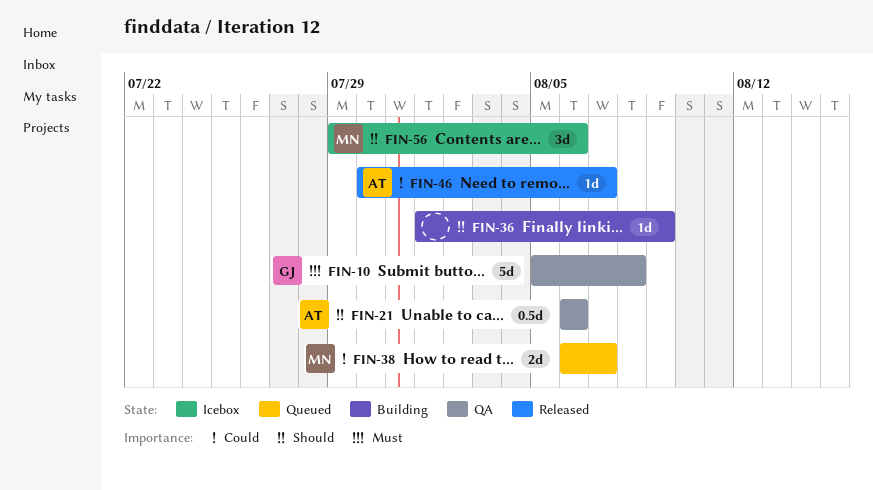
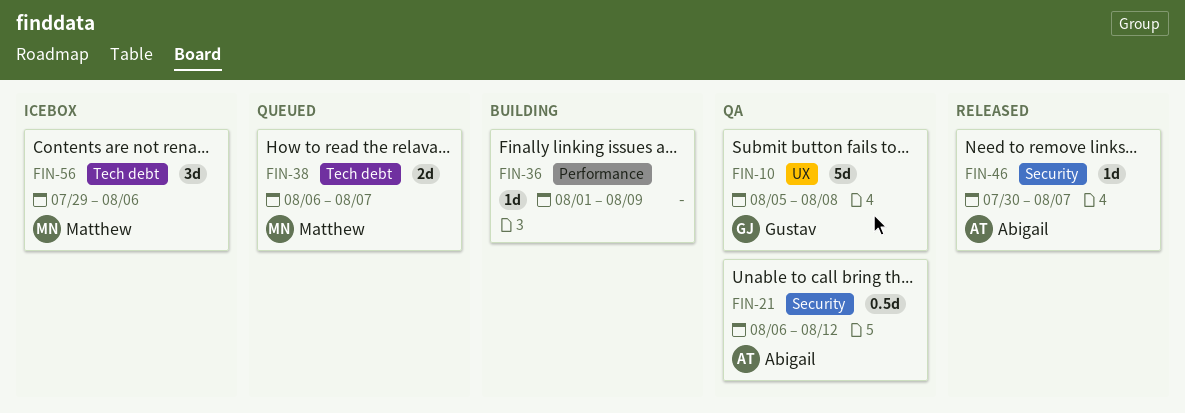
FIN-21, due: Aug 6 -> Aug 12

